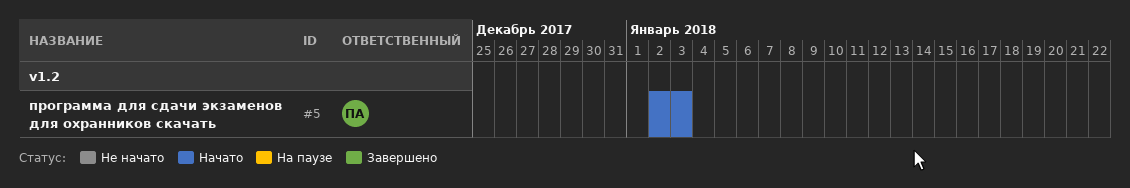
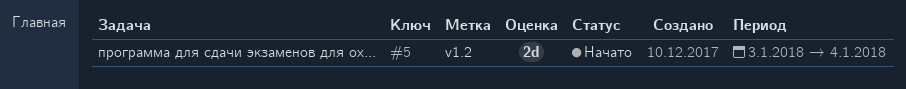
#5, start: Jan 2 -> Jan 3
#5, due: Jan 3 -> Jan 4

